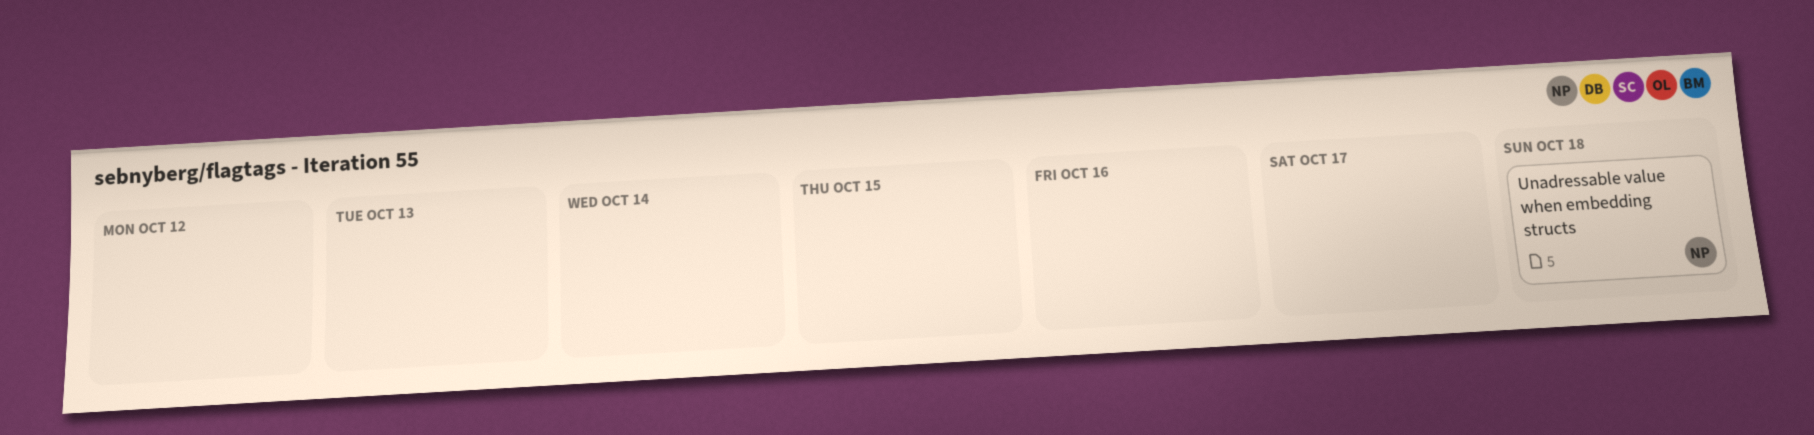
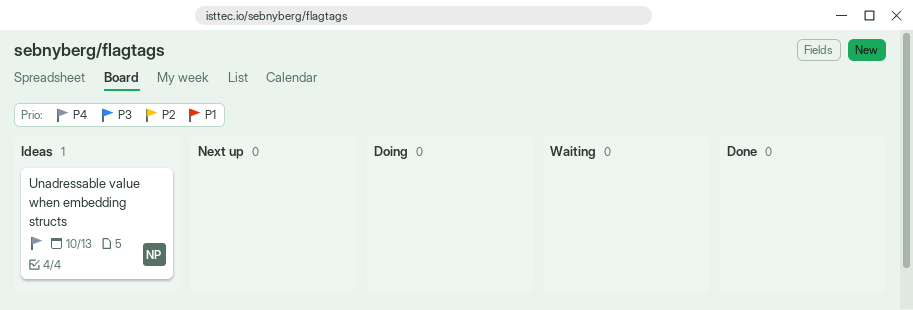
Unadressable value when embedding structs, due: Oct 18 -> Oct 13

